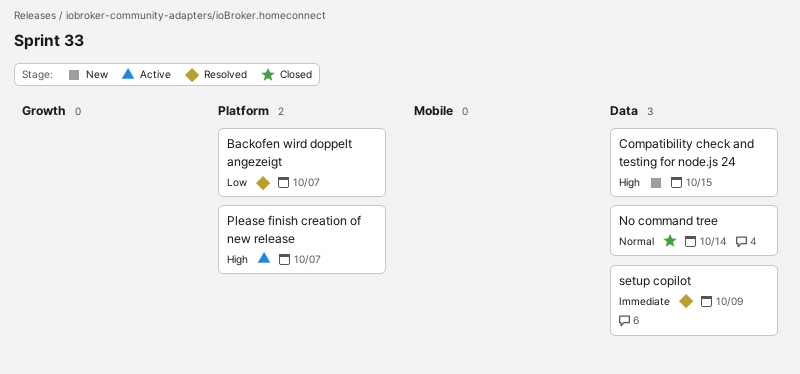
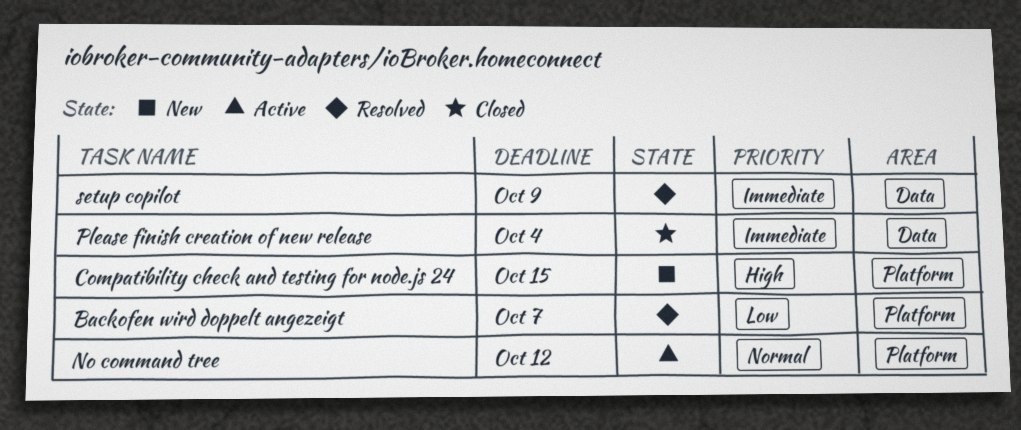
Compatibility check and testing for node.js 24, label: Data -> Platform
No command tree, status: Closed -> Active
No command tree, label: Data -> Platform
No command tree, due: Oct 14 -> Oct 12
Please finish creation of new release, status: Active -> Closed
Please finish creation of new release, priority: High -> Immediate
Please finish creation of new release, label: Platform -> Data
Please finish creation of new release, due: Oct 7 -> Oct 4

